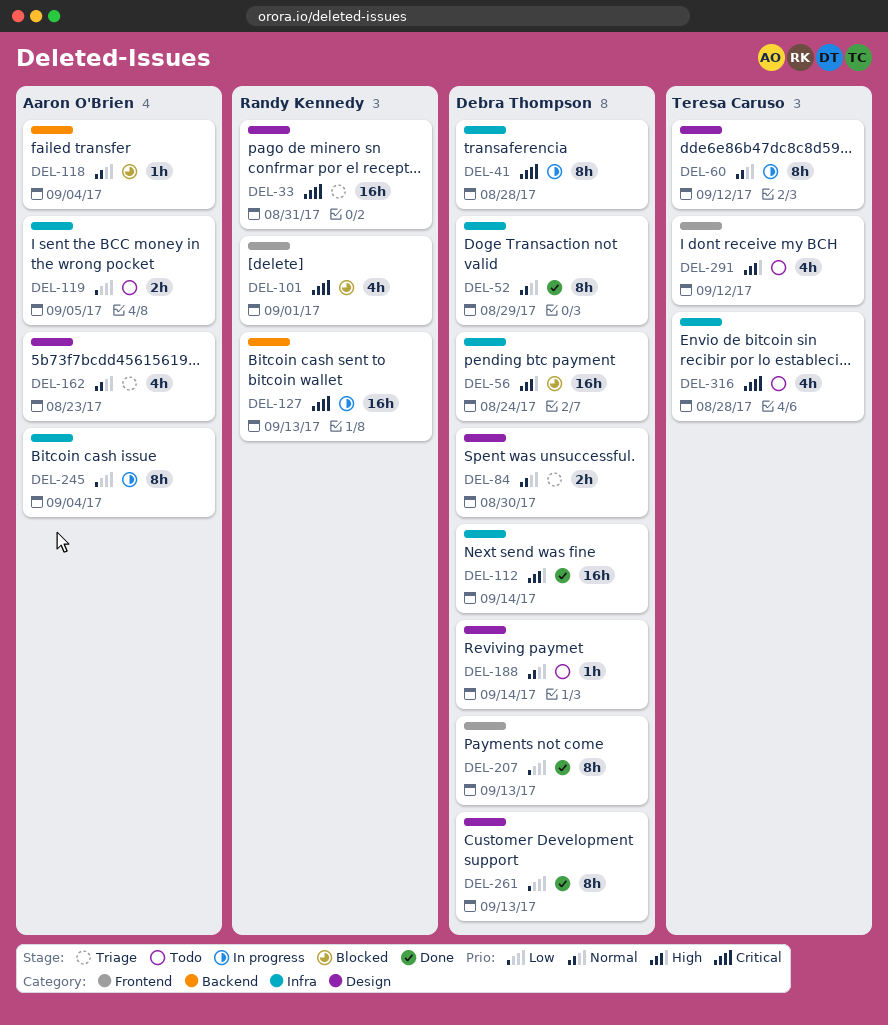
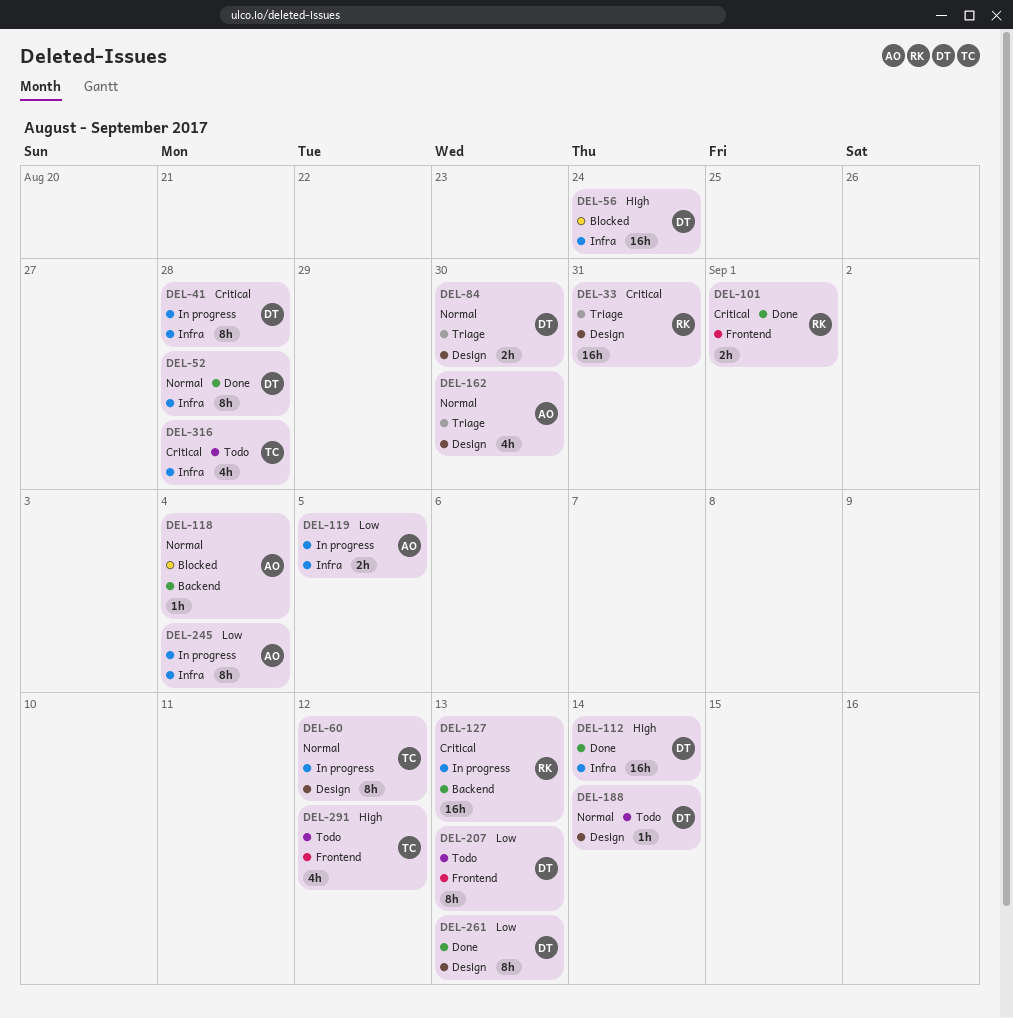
DEL-52, due: Aug 29 -> Aug 28
DEL-101, status: Blocked -> Done
DEL-101, estimate: 4h -> 2h
DEL-119, status: Todo -> In progress
DEL-162, due: Aug 23 -> Aug 30
DEL-207, status: Done -> Todo

